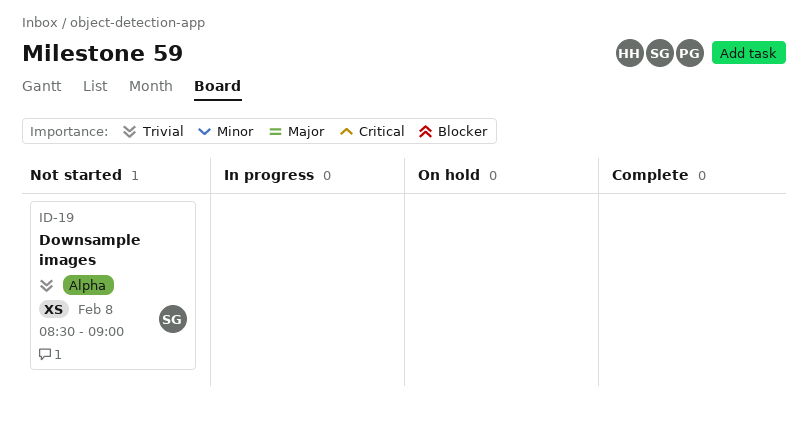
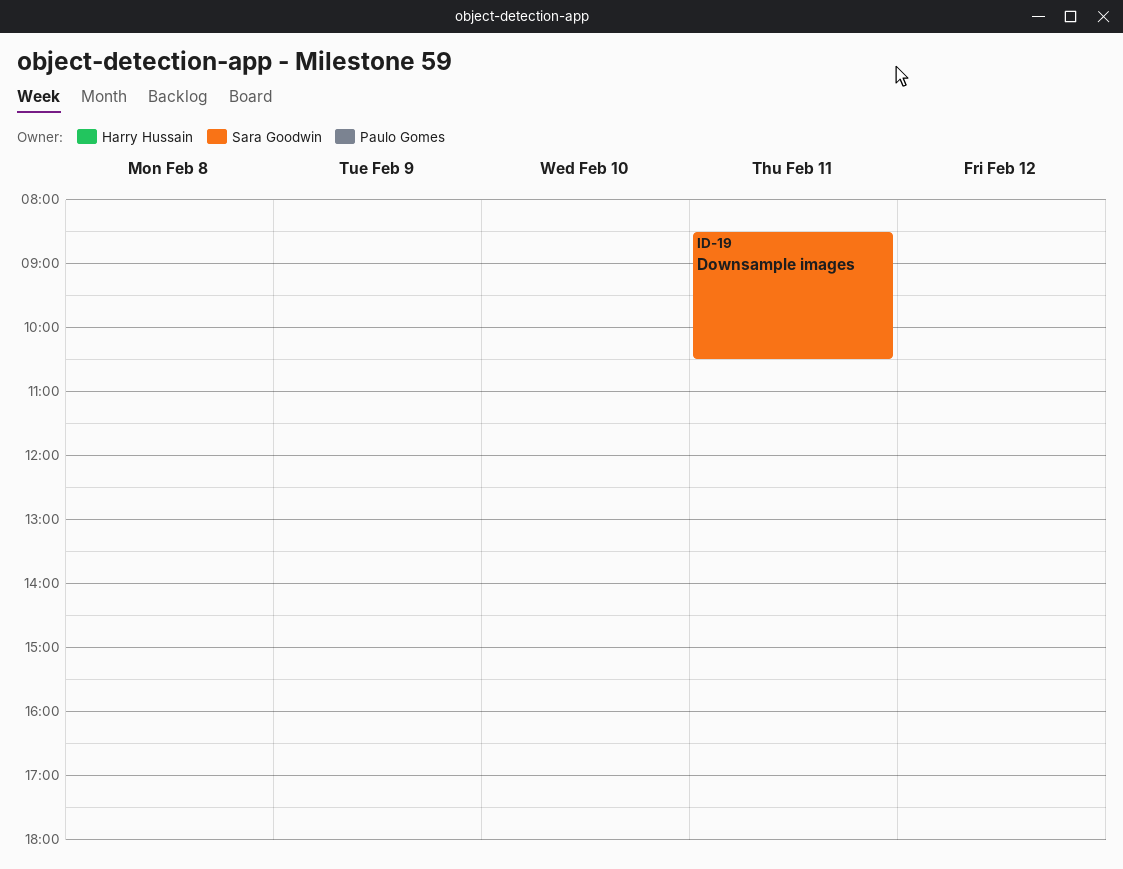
ID-19, day: Feb 8 -> Feb 11
ID-19, ends: 09:00 -> 10:30

